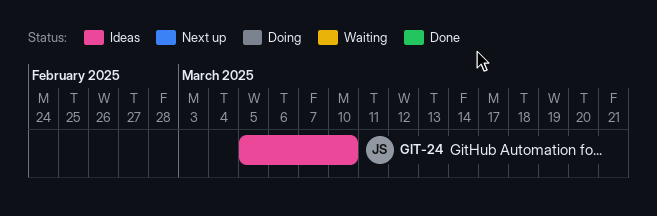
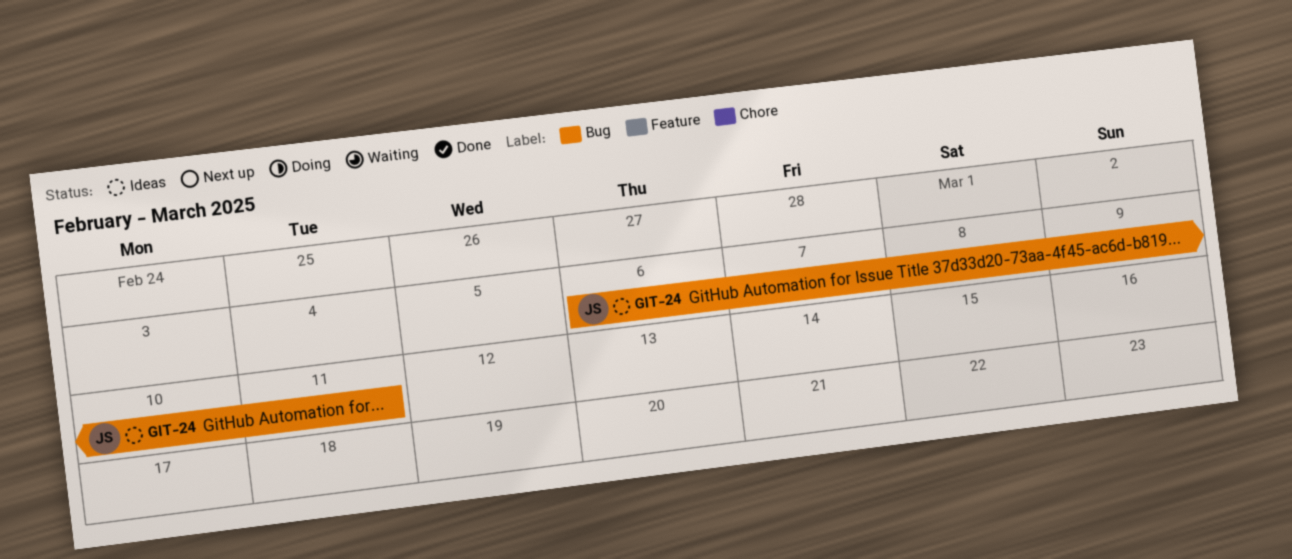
GIT-24, start: Mar 5 -> Mar 6
GIT-24, due: Mar 10 -> Mar 11

